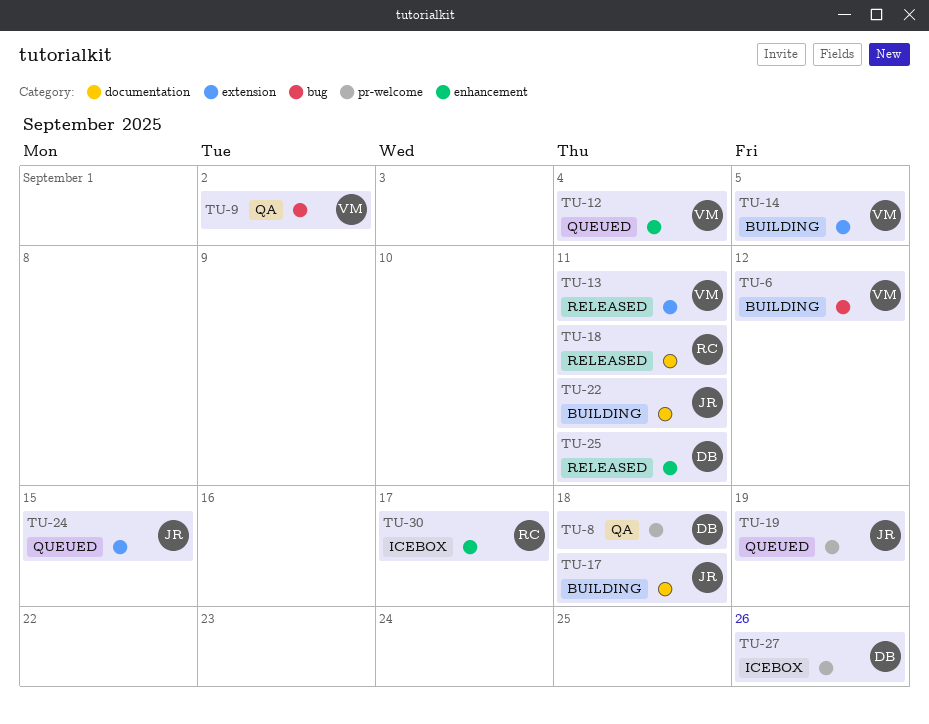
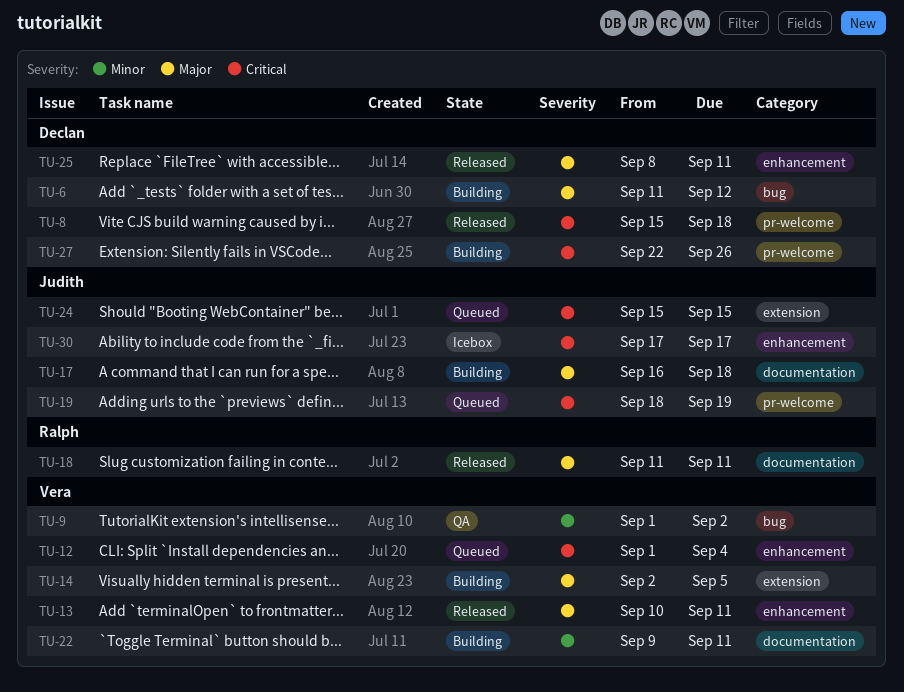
TU-6, owner: Vera -> Declan
TU-8, status: QA -> Released
TU-13, label: extension -> enhancement
TU-22, owner: Judith -> Vera
TU-27, status: Icebox -> Building
TU-30, owner: Ralph -> Judith

